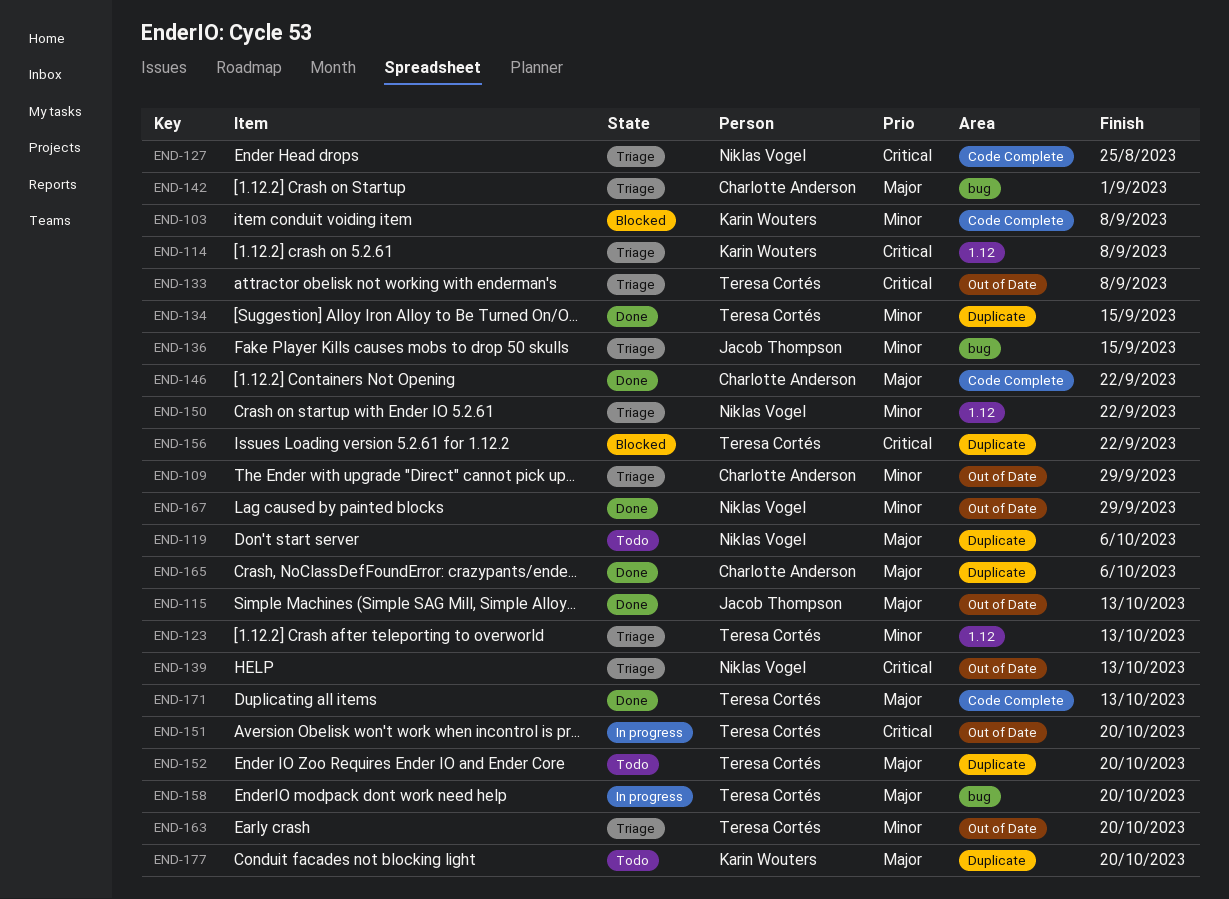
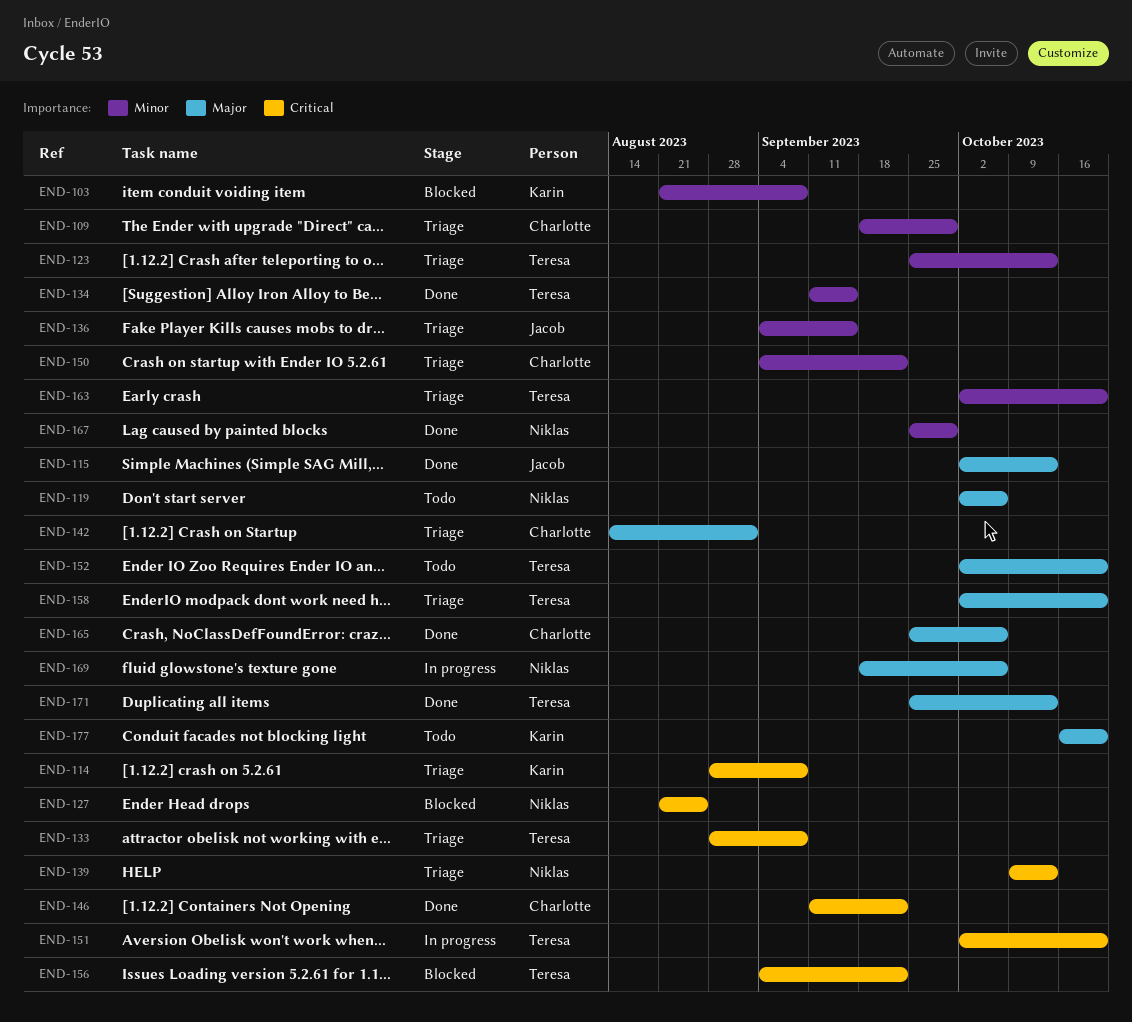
END-127, status: Triage -> Blocked
END-146, priority: Major -> Critical
END-150, owner: Niklas Vogel -> Charlotte Anderson
END-158, status: In progress -> Triage
END-169: none -> present

